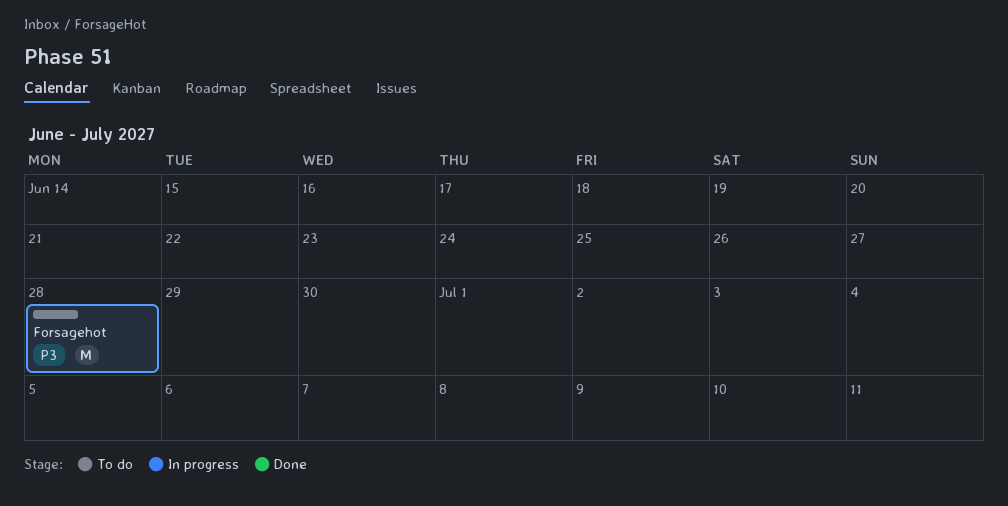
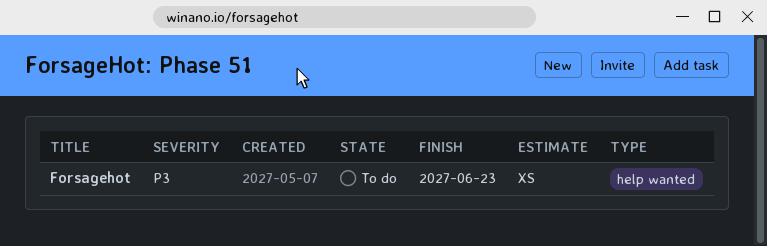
Forsagehot, estimate: M -> XS
Forsagehot, due: Jun 28 -> Jun 23

